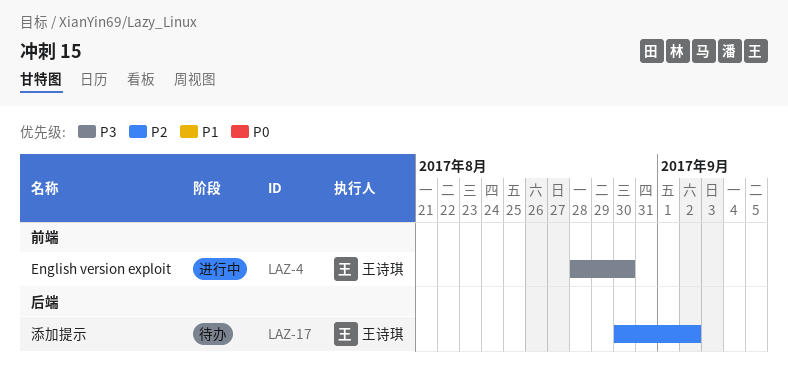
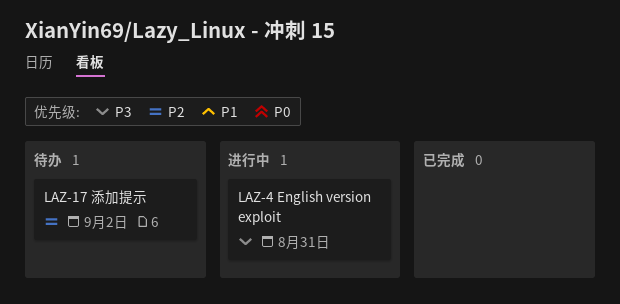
LAZ-4, due: Aug 30 -> Aug 31

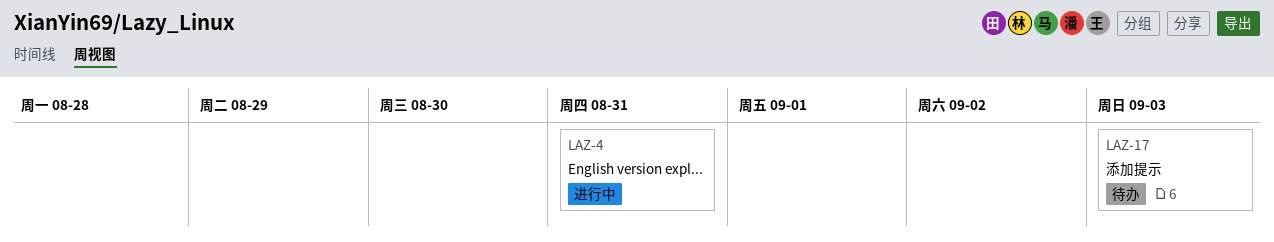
LAZ-17, due: Sep 2 -> Sep 3

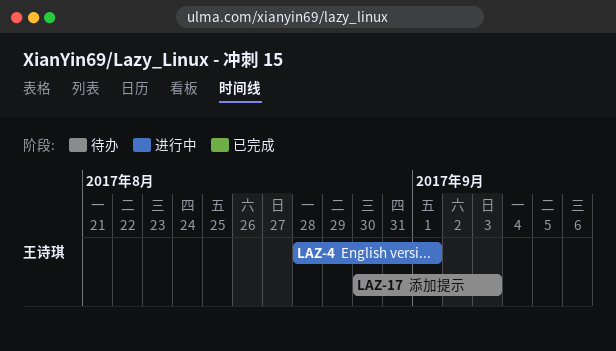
LAZ-4, due: Aug 31 -> Sep 1

